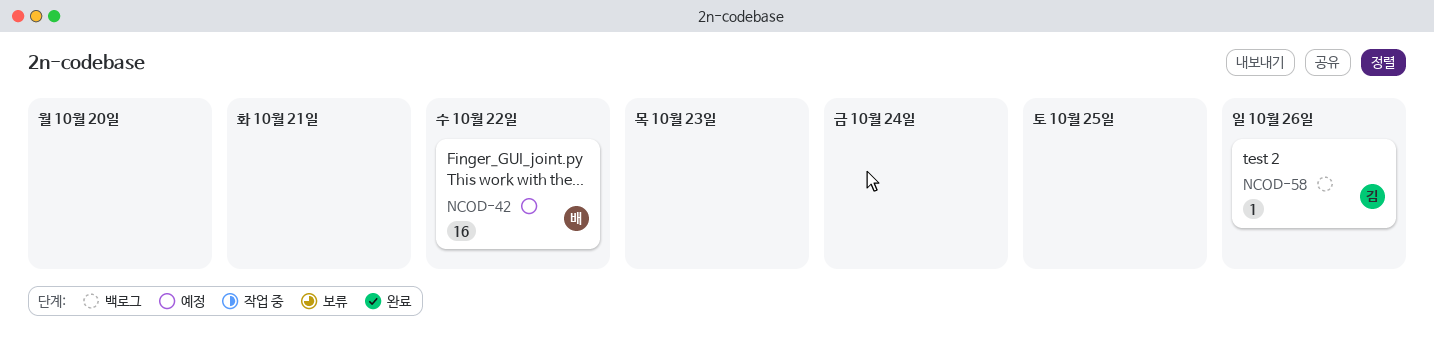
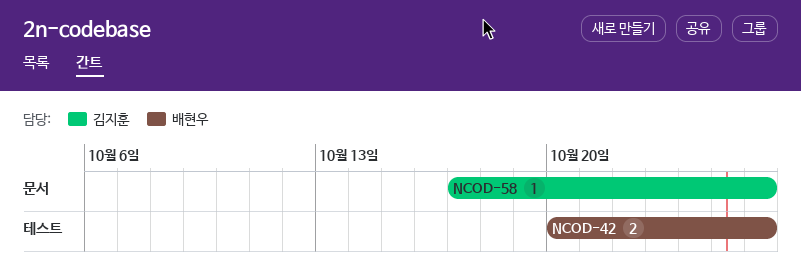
NCOD-42, estimate: 16 -> 2
NCOD-42, due: Oct 22 -> Oct 26

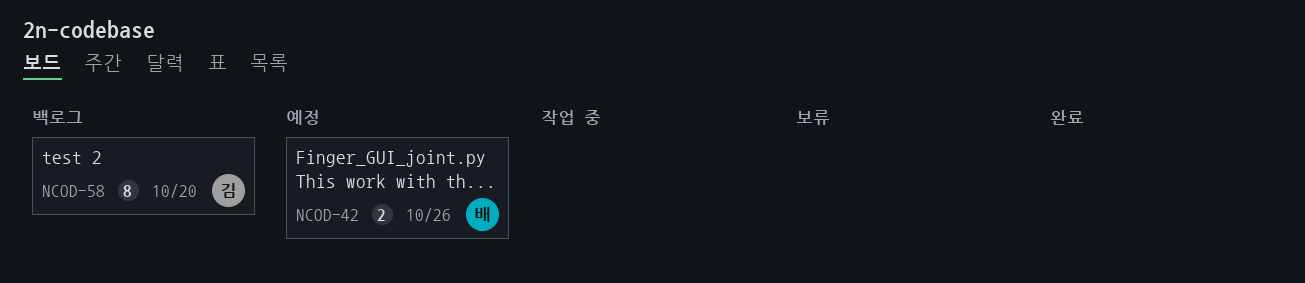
NCOD-58, estimate: 1 -> 8
NCOD-58, due: Oct 26 -> Oct 20

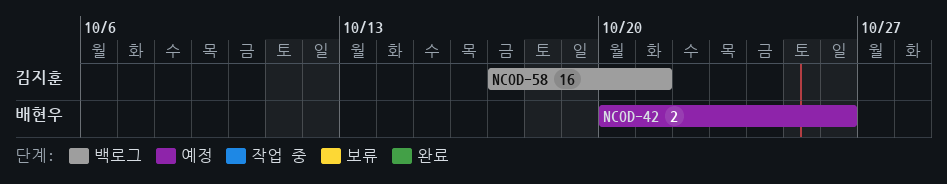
NCOD-58, estimate: 8 -> 16
NCOD-58, due: Oct 20 -> Oct 21

